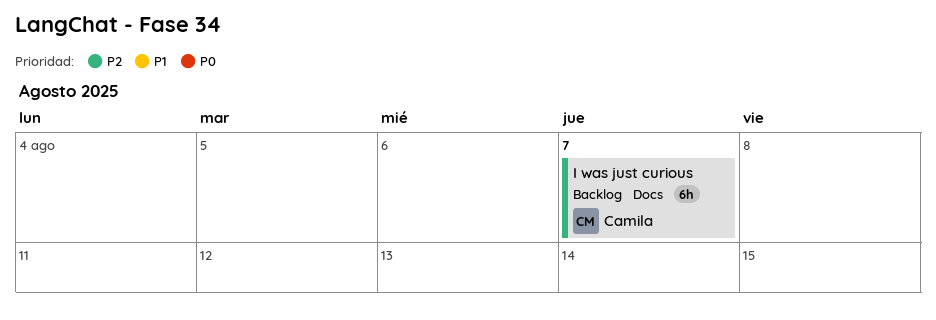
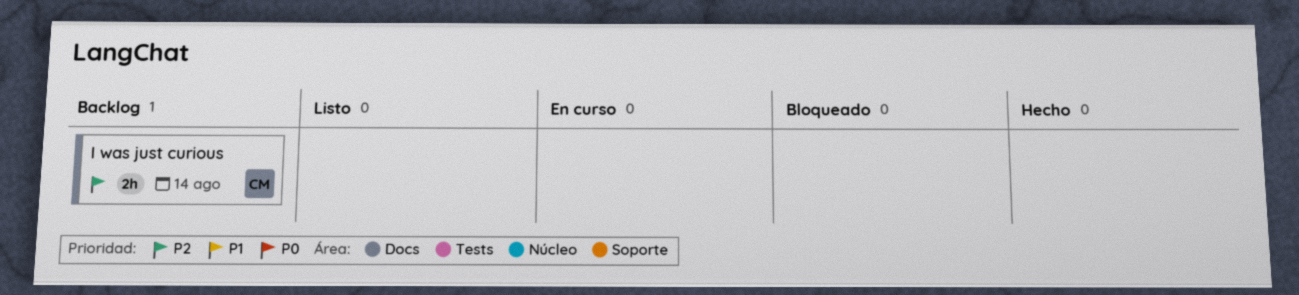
I was just curious, estimate: 6h -> 2h
I was just curious, due: Aug 7 -> Aug 14

